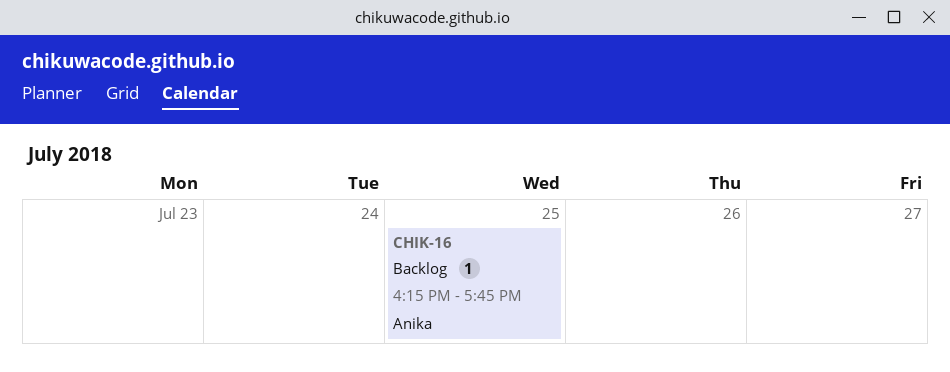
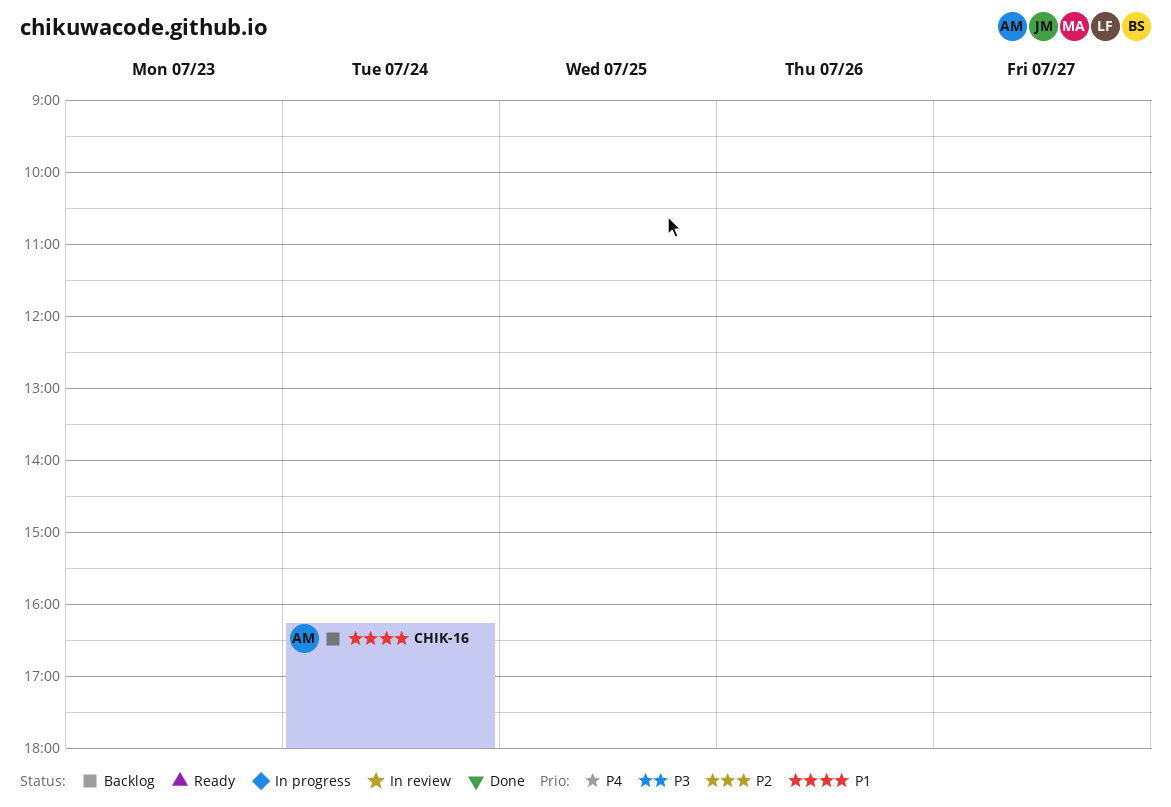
CHIK-16, day: Jul 25 -> Jul 24
CHIK-16, ends: 17:45 -> 18:00

